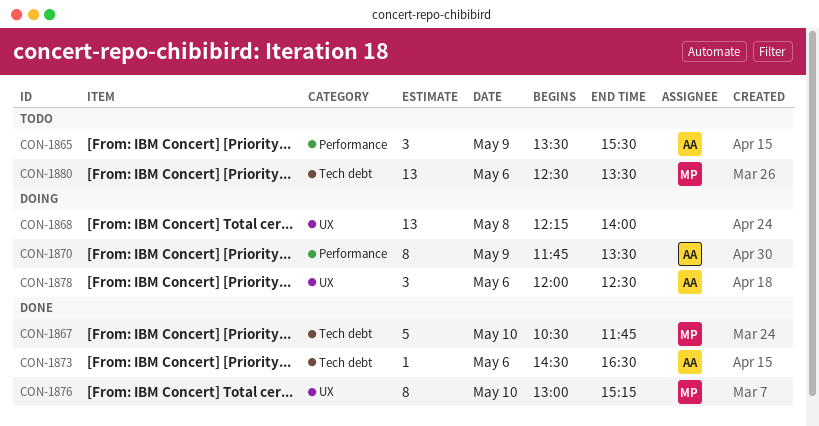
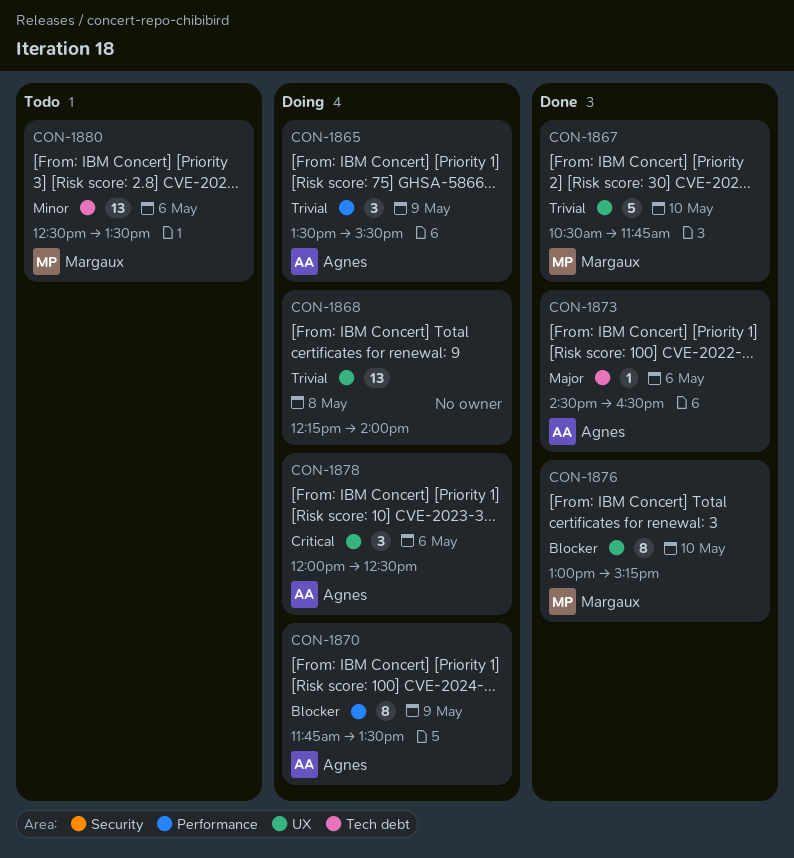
CON-1865, status: Todo -> Doing
CON-1867, label: Tech debt -> UX

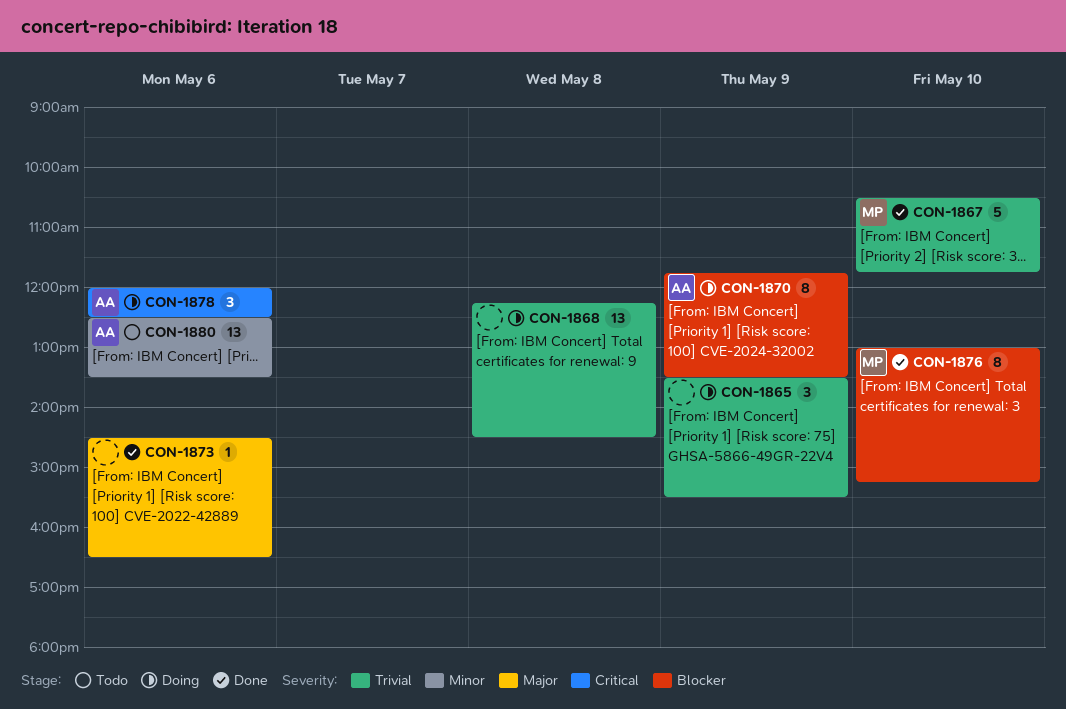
CON-1865, owner: Agnes -> none
CON-1868, ends: 14:00 -> 14:30
CON-1873, owner: Agnes -> none
CON-1880, owner: Margaux -> Agnes

